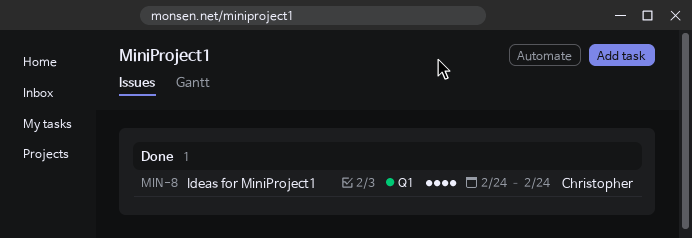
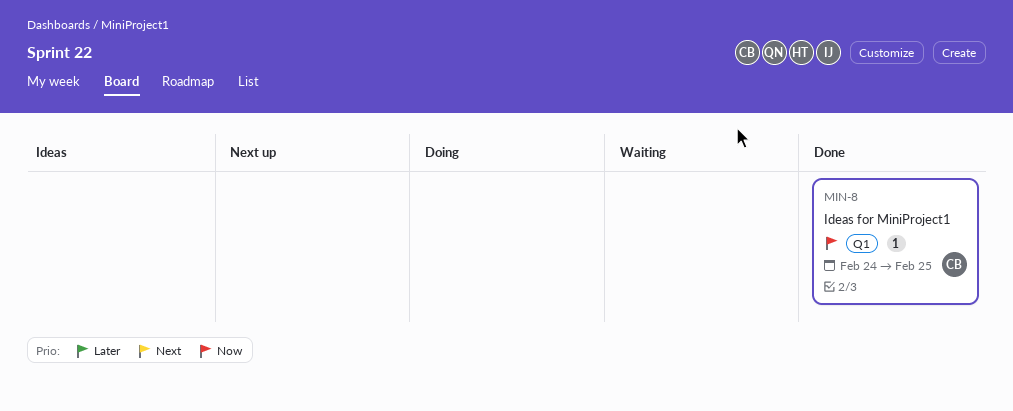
MIN-8, estimate: 4 -> 1
MIN-8, due: Feb 24 -> Feb 25

